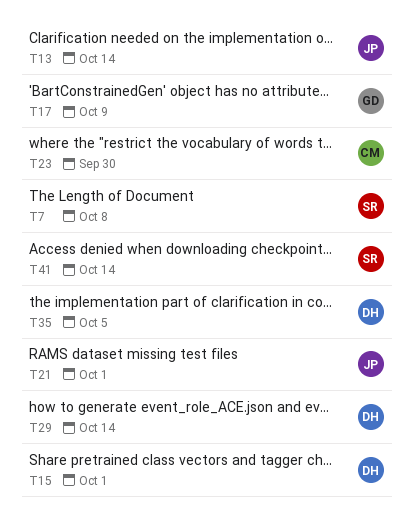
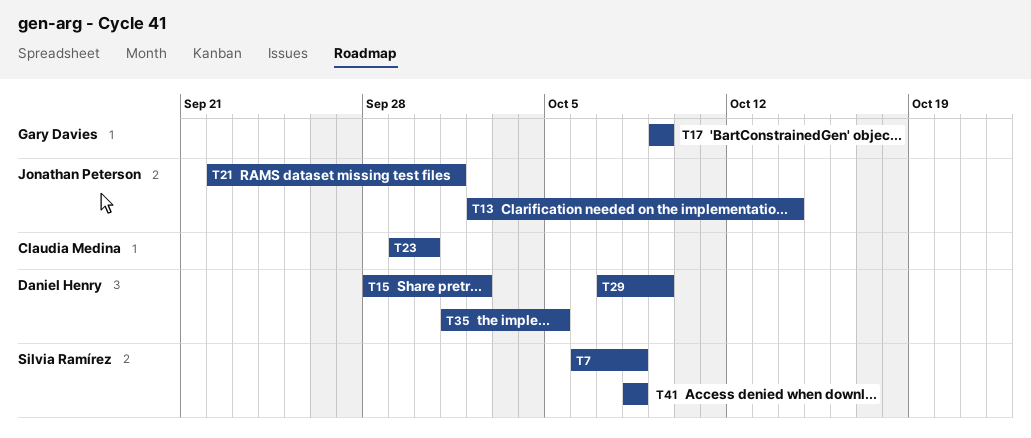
T15, due: Oct 1 -> Oct 2
T29, due: Oct 14 -> Oct 9
T41, due: Oct 14 -> Oct 8

